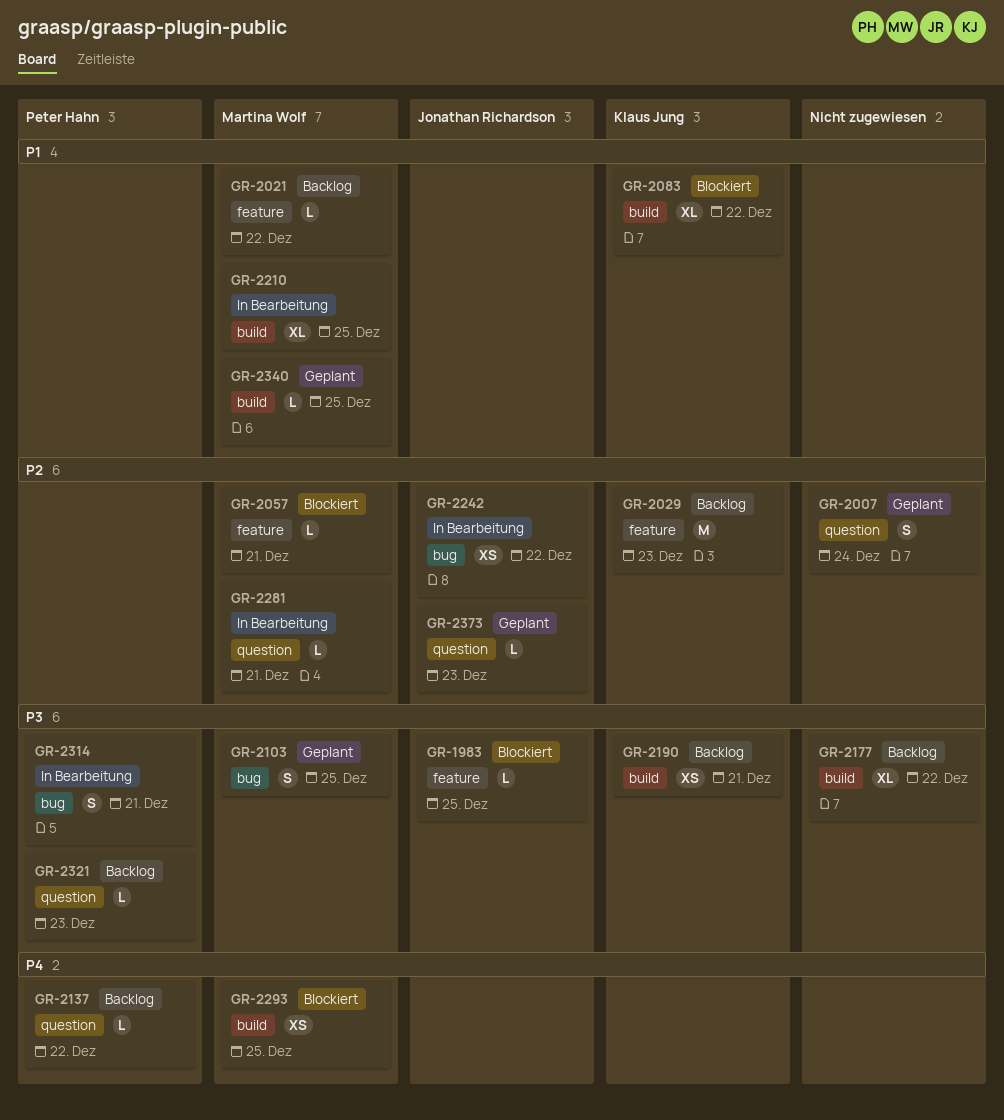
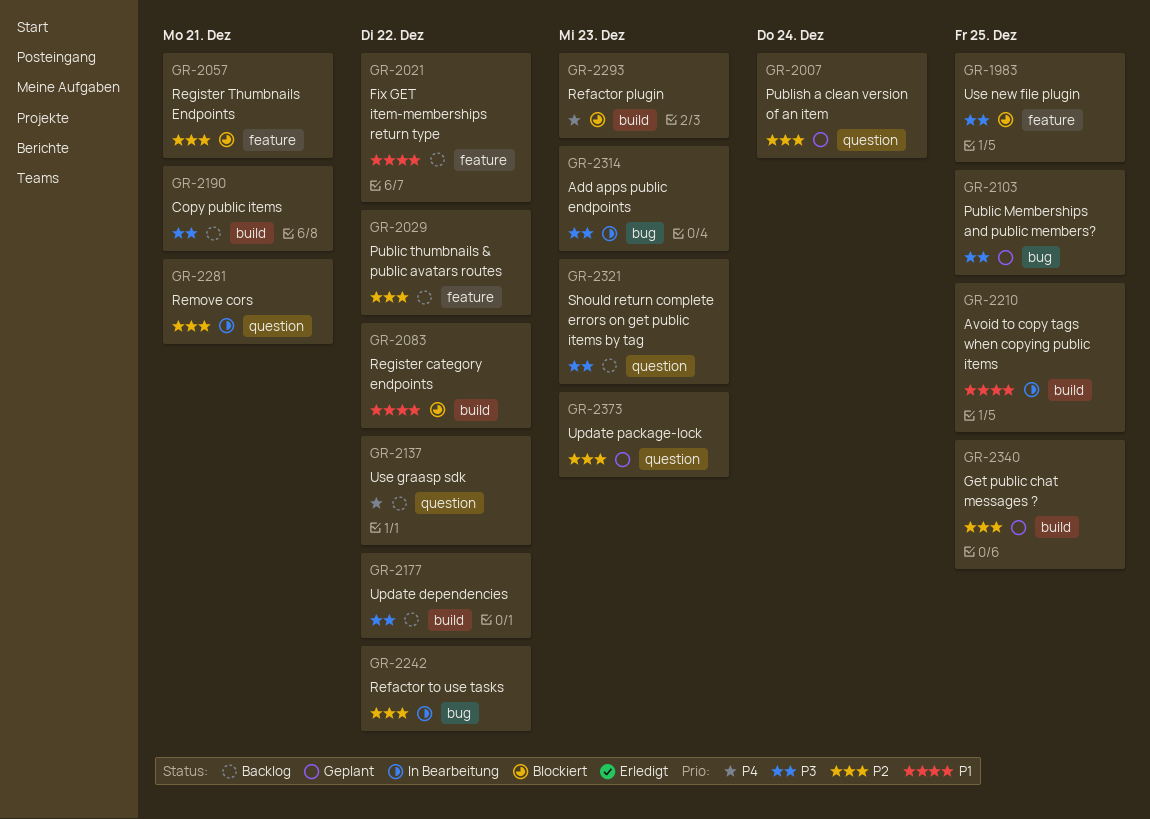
GR-2029, due: Dec 23 -> Dec 22
GR-2293, due: Dec 25 -> Dec 23
GR-2314, due: Dec 21 -> Dec 23
GR-2340, priority: P1 -> P2

